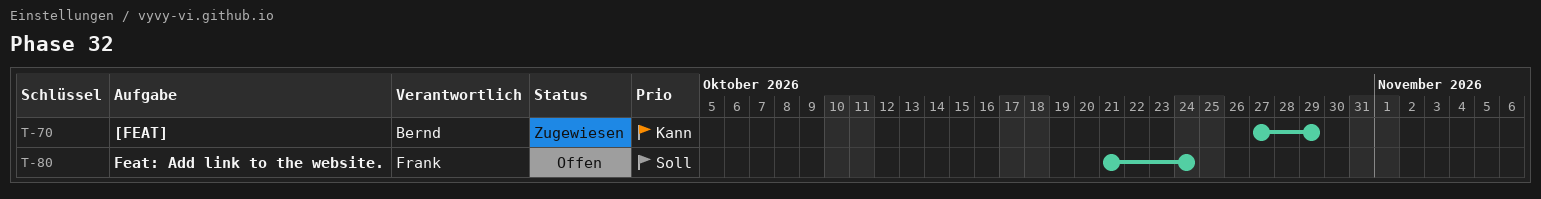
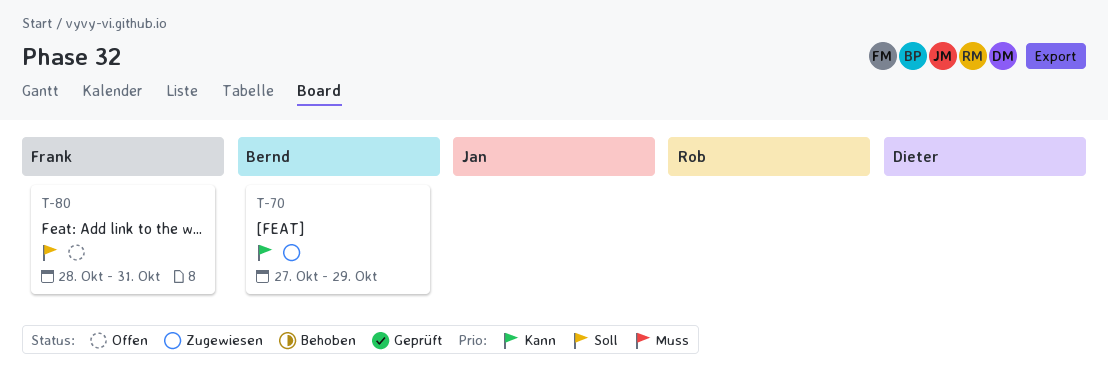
T-80, start: Oct 21 -> Oct 28
T-80, due: Oct 24 -> Oct 31

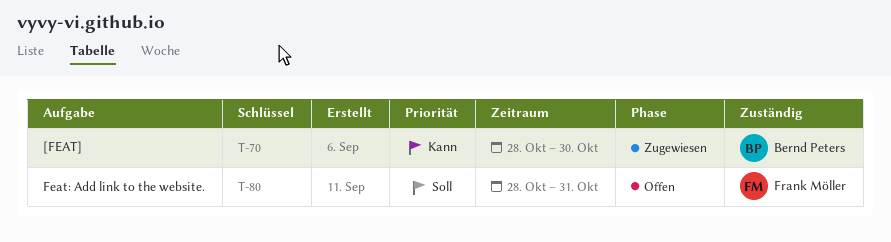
T-70, start: Oct 27 -> Oct 28
T-70, due: Oct 29 -> Oct 30

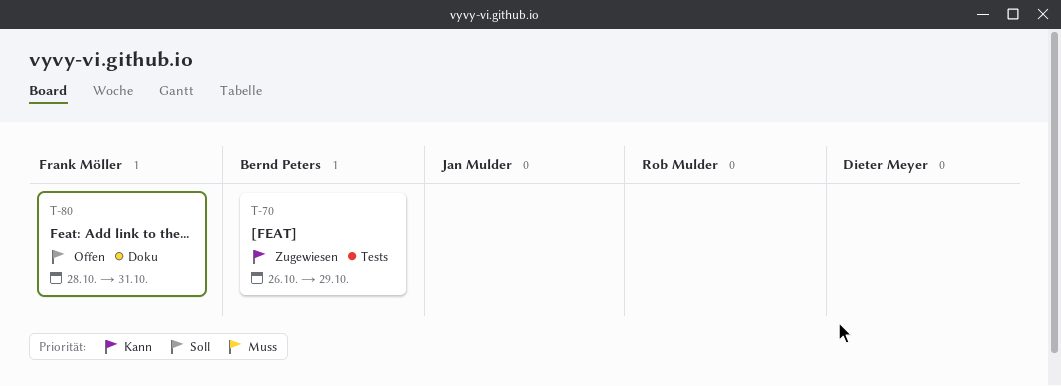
T-70, start: Oct 28 -> Oct 26
T-70, due: Oct 30 -> Oct 29

